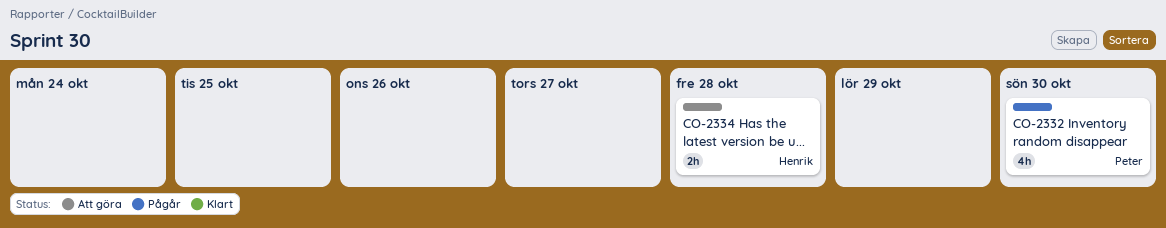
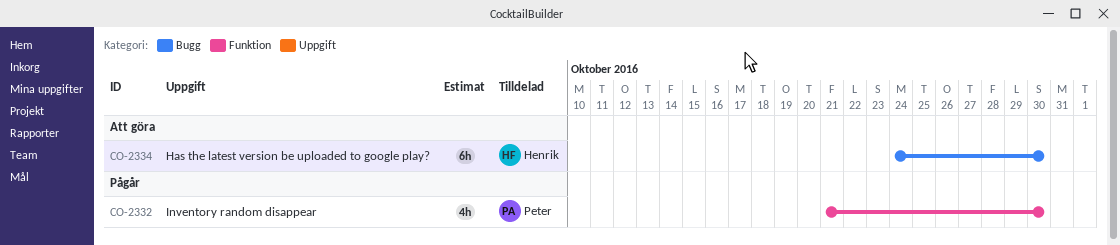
CO-2334, estimate: 2h -> 6h
CO-2334, due: Oct 28 -> Oct 30

